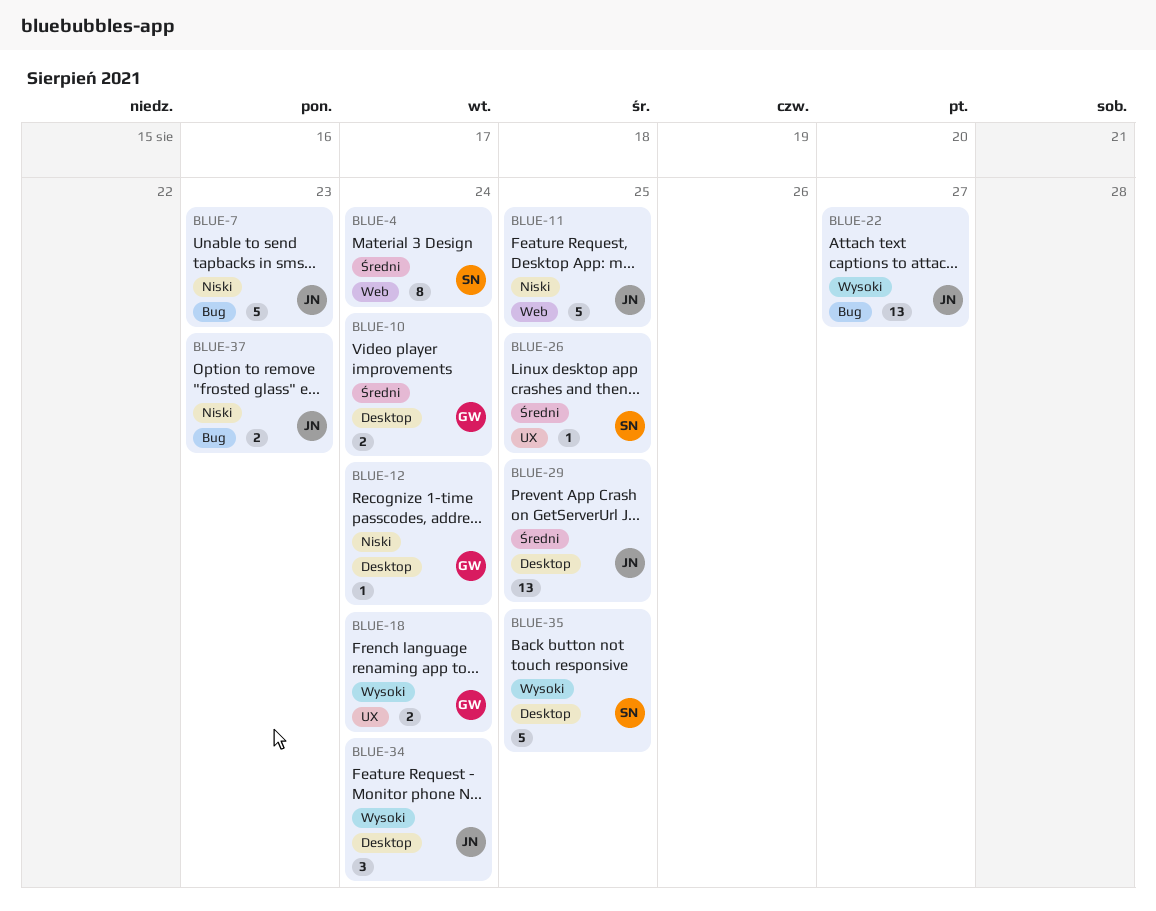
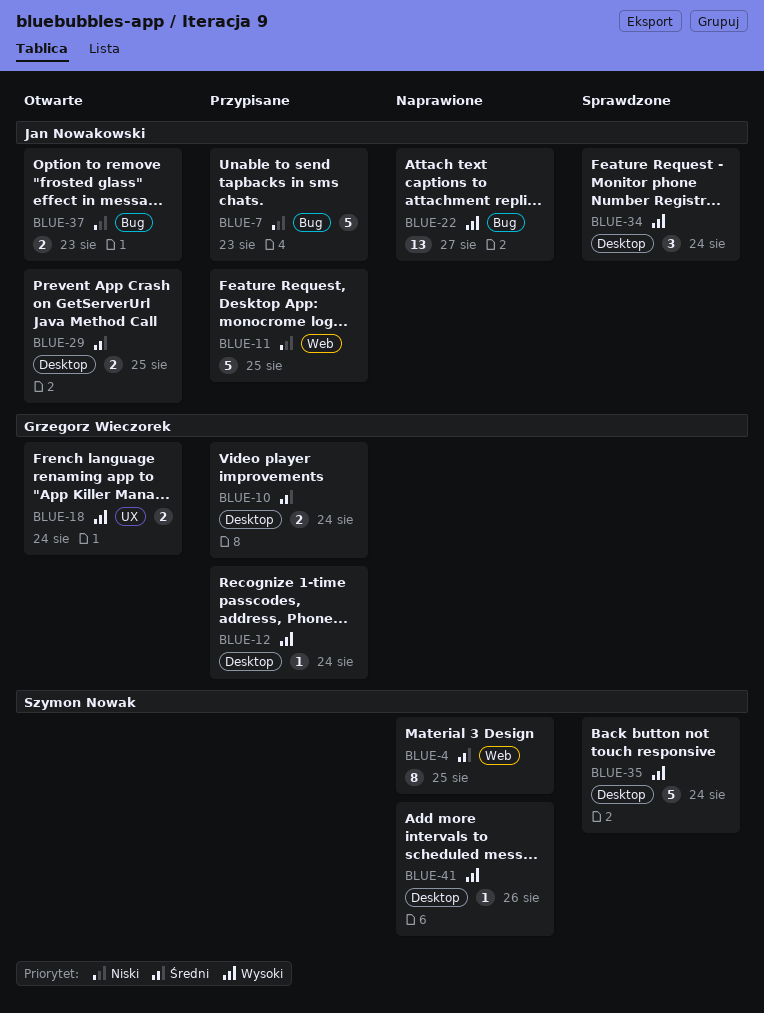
BLUE-4, due: Aug 24 -> Aug 25
BLUE-12, priority: Niski -> Wysoki
BLUE-26: present -> none
BLUE-29, estimate: 13 -> 2
BLUE-35, due: Aug 25 -> Aug 24
BLUE-41: none -> present

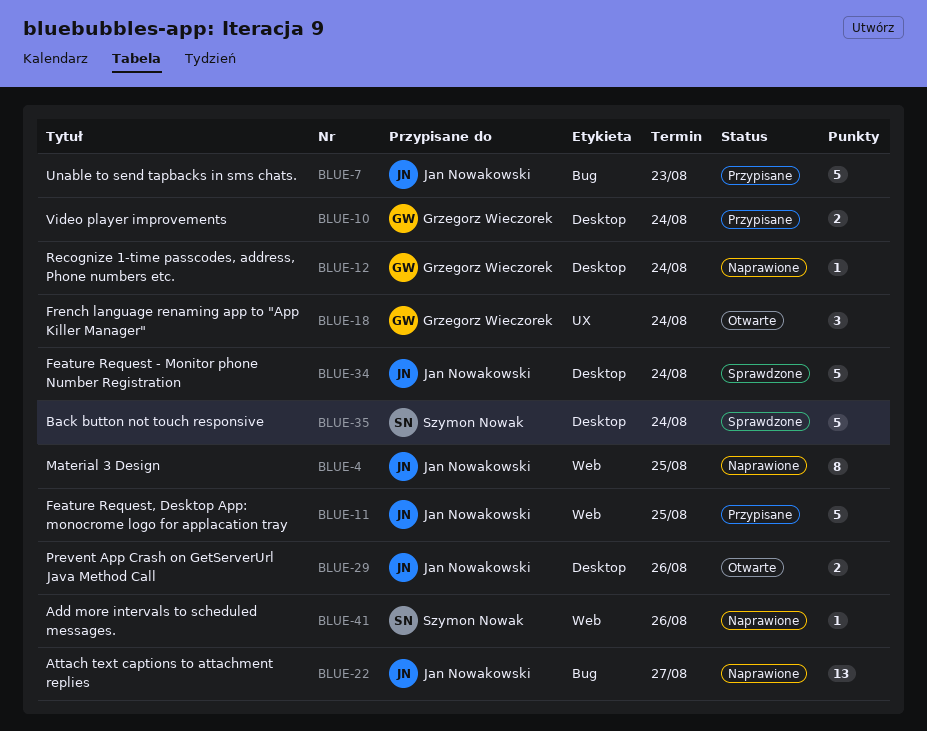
BLUE-4, owner: Szymon Nowak -> Jan Nowakowski
BLUE-12, status: Przypisane -> Naprawione
BLUE-18, estimate: 2 -> 3
BLUE-29, due: Aug 25 -> Aug 26
BLUE-34, estimate: 3 -> 5
BLUE-37: present -> none
BLUE-41, label: Desktop -> Web

